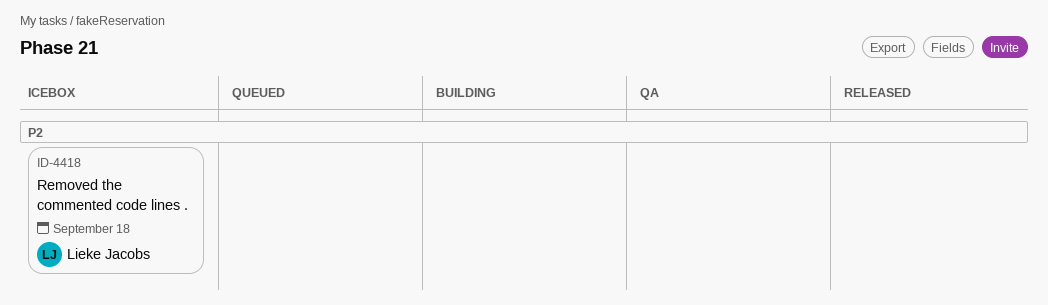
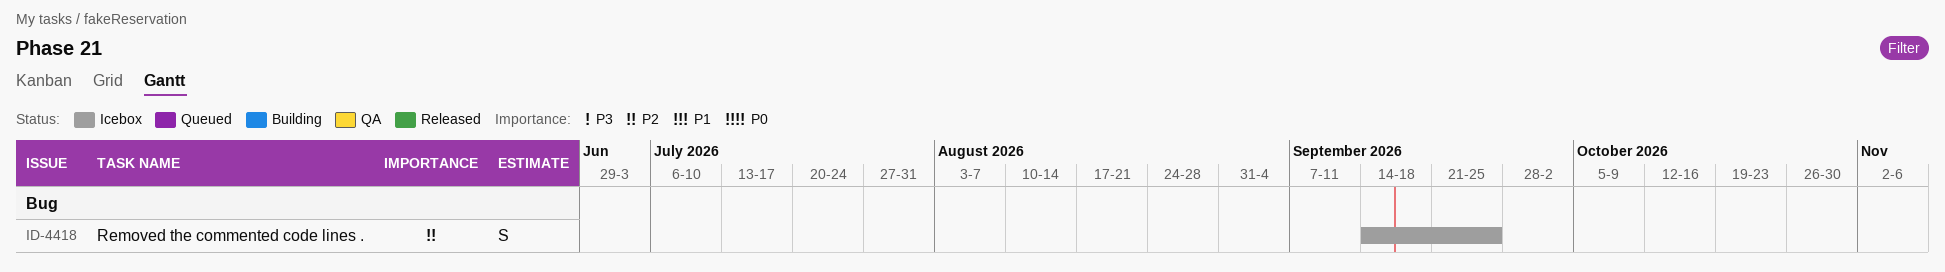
ID-4418, due: Sep 18 -> Sep 25

